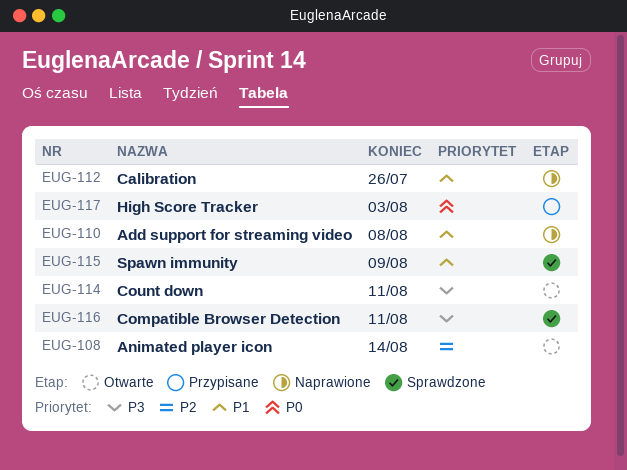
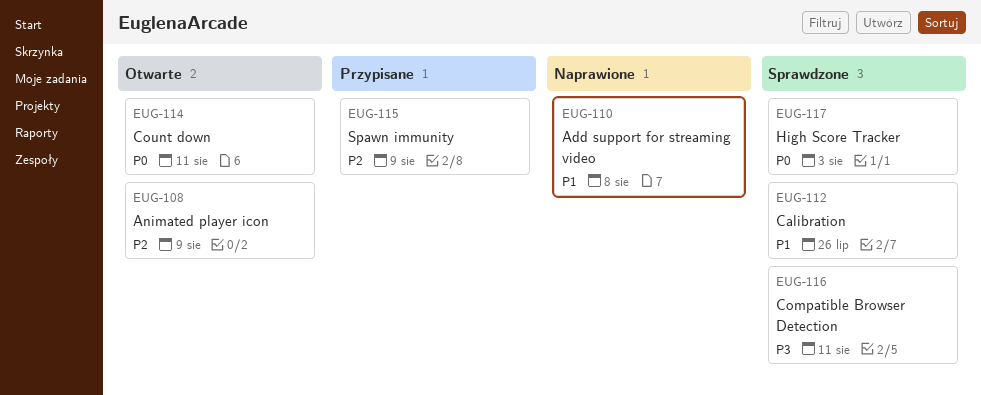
EUG-108, due: Aug 14 -> Aug 9
EUG-112, status: Naprawione -> Sprawdzone
EUG-114, priority: P3 -> P0
EUG-115, status: Sprawdzone -> Przypisane
EUG-115, priority: P1 -> P2
EUG-117, status: Przypisane -> Sprawdzone

